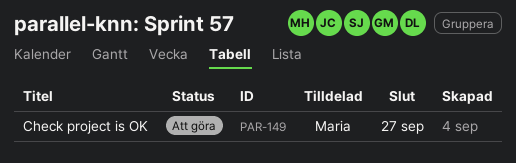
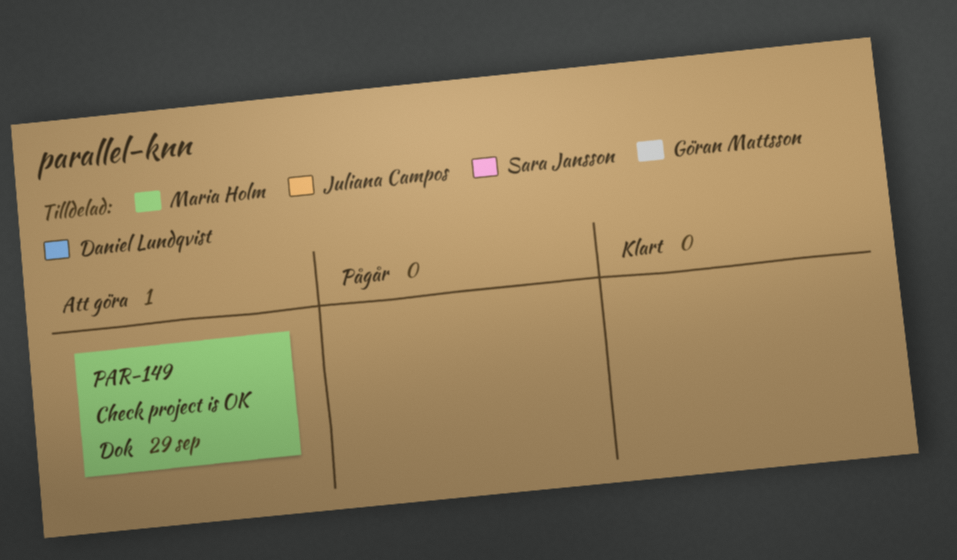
PAR-149, due: Sep 27 -> Sep 29

